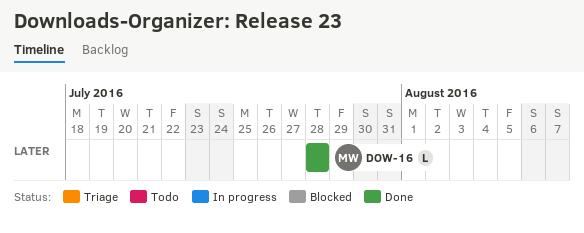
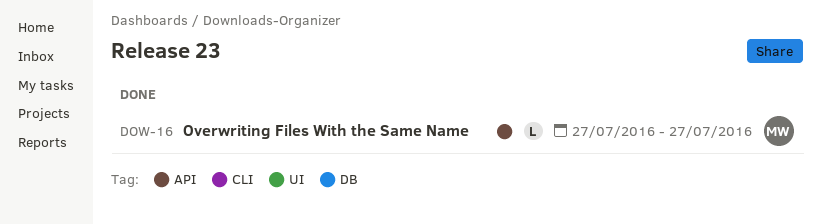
DOW-16, start: Jul 28 -> Jul 27
DOW-16, due: Jul 28 -> Jul 27

